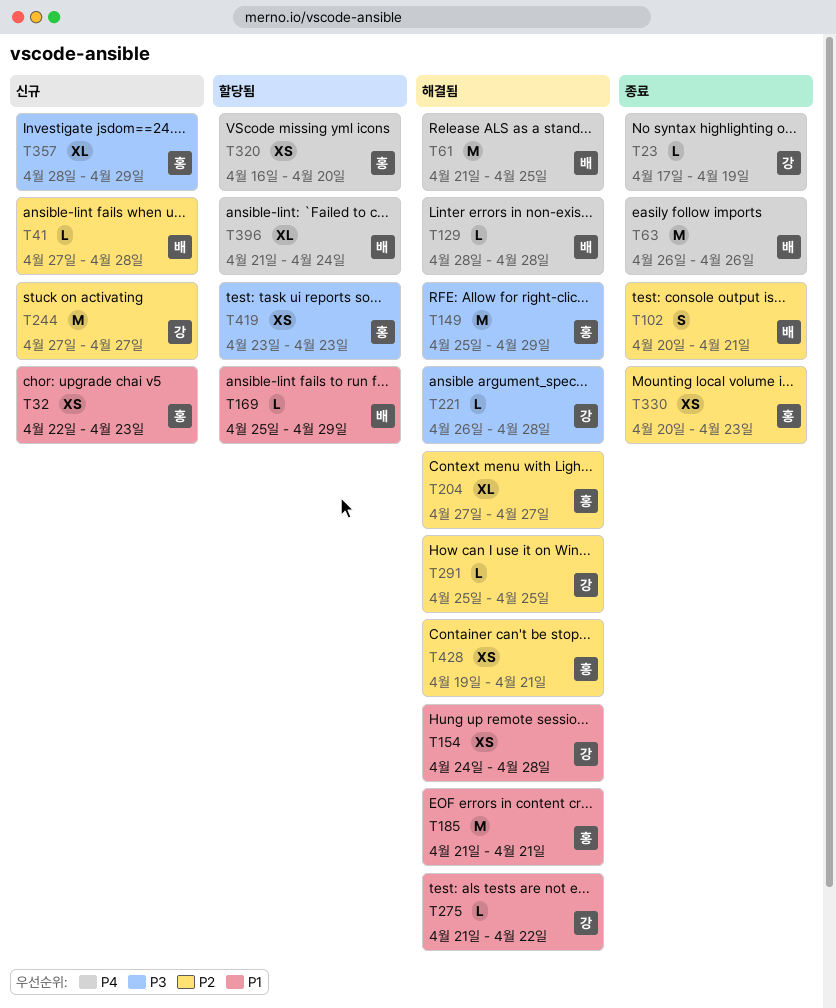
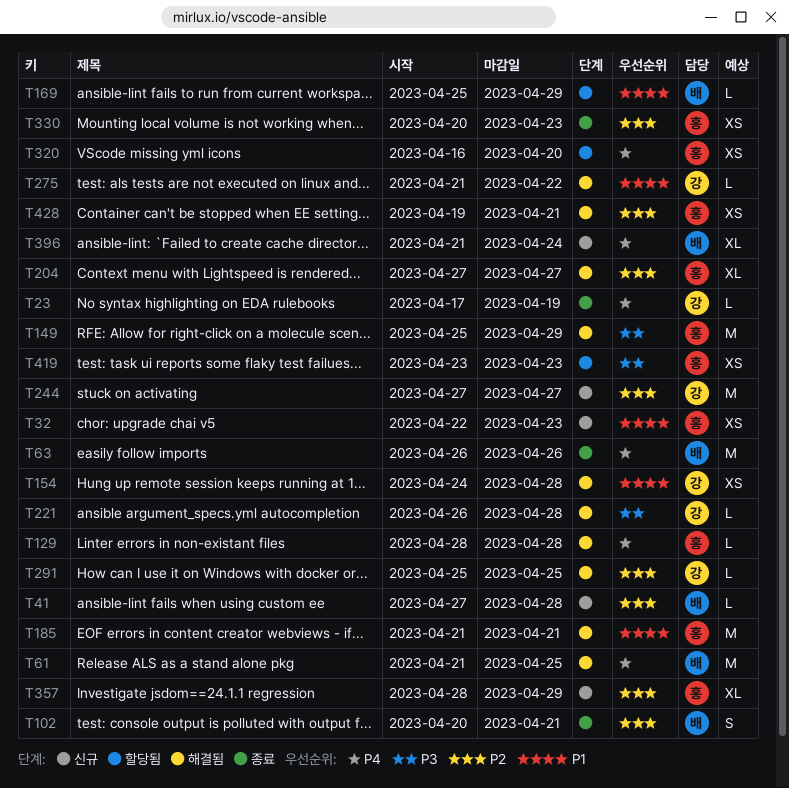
T129, owner: 배 -> 홍
T357, priority: P3 -> P2
T396, status: 할당됨 -> 신규

